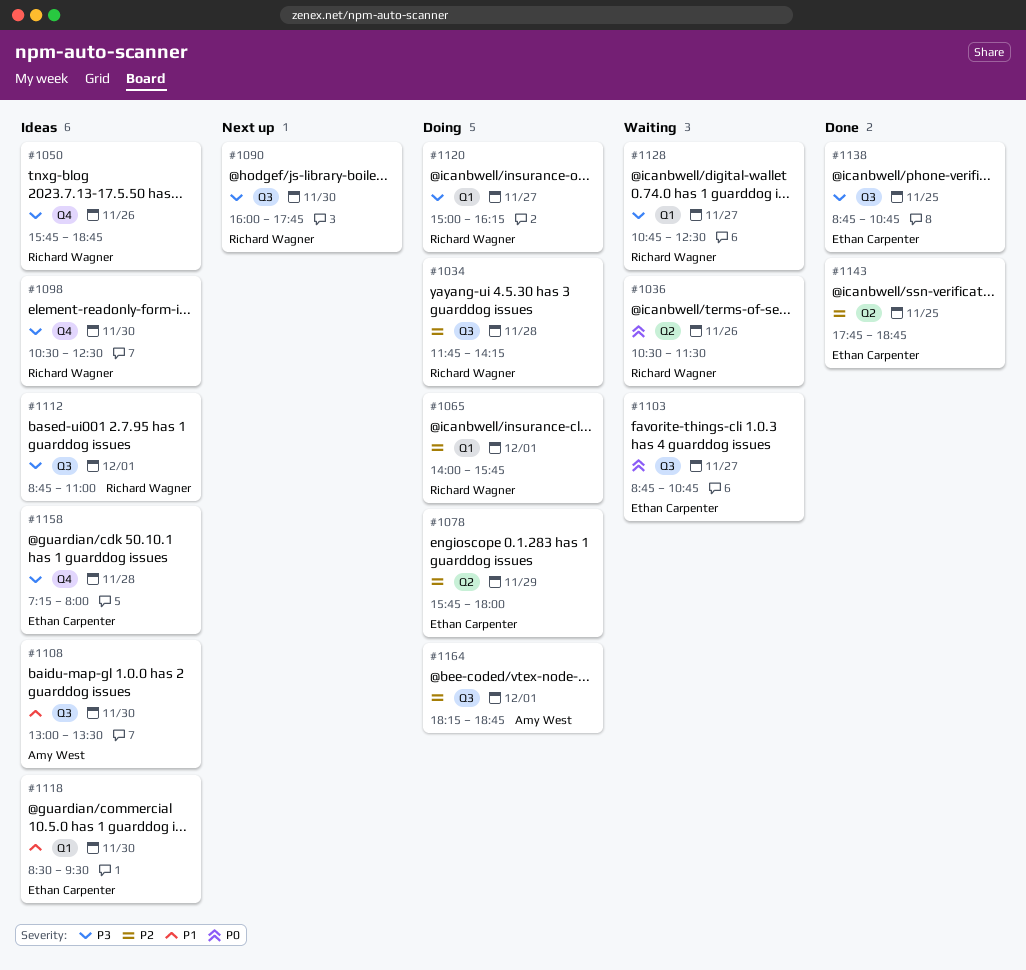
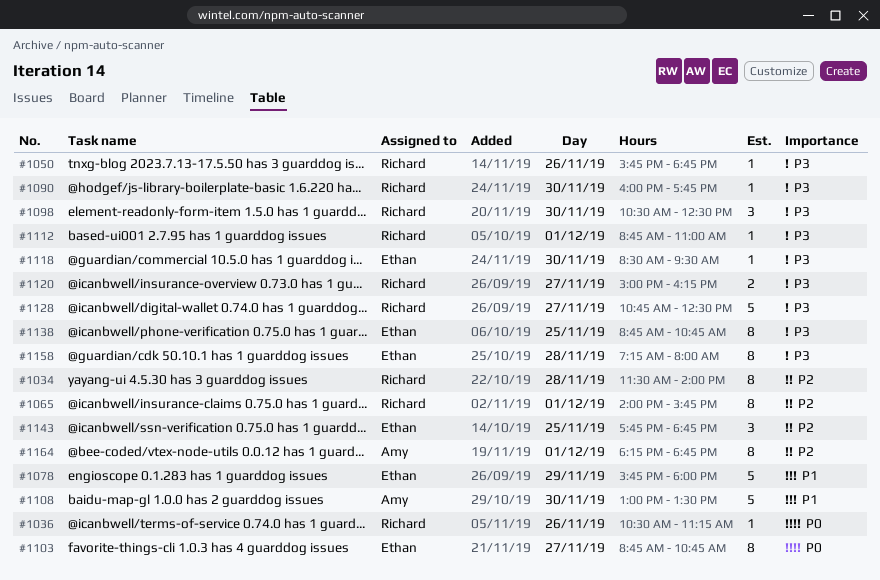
#1034, begins: 11:45 -> 11:30
#1034, ends: 14:15 -> 14:00
#1036, ends: 11:30 -> 11:15
#1078, priority: P2 -> P1
#1118, priority: P1 -> P3

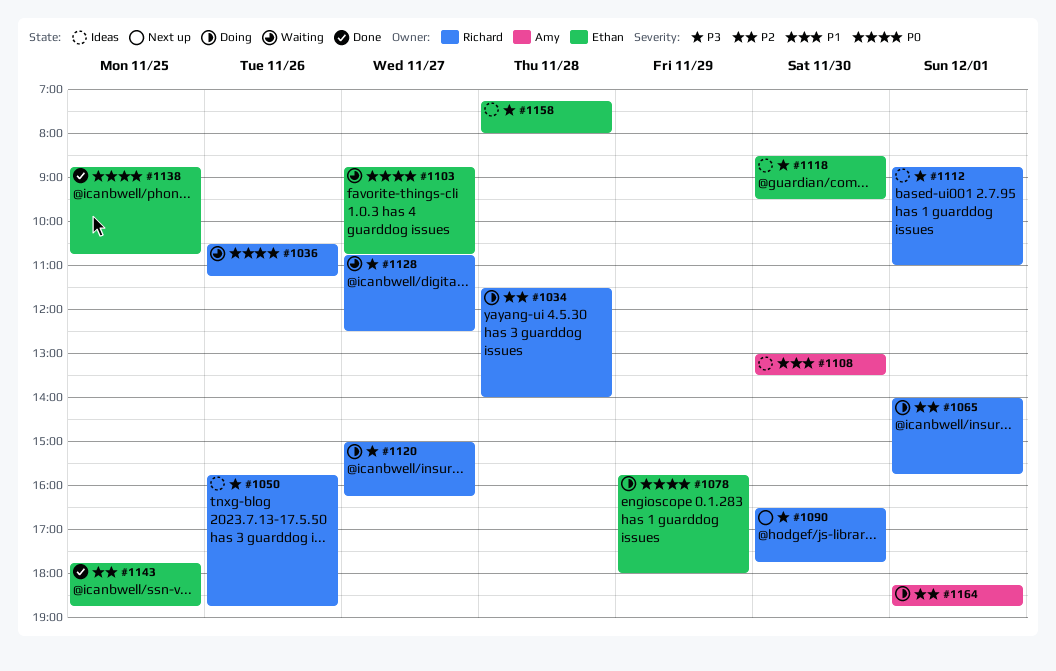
#1078, priority: P1 -> P0
#1090, begins: 16:00 -> 16:30
#1098: present -> none
#1138, priority: P3 -> P0

